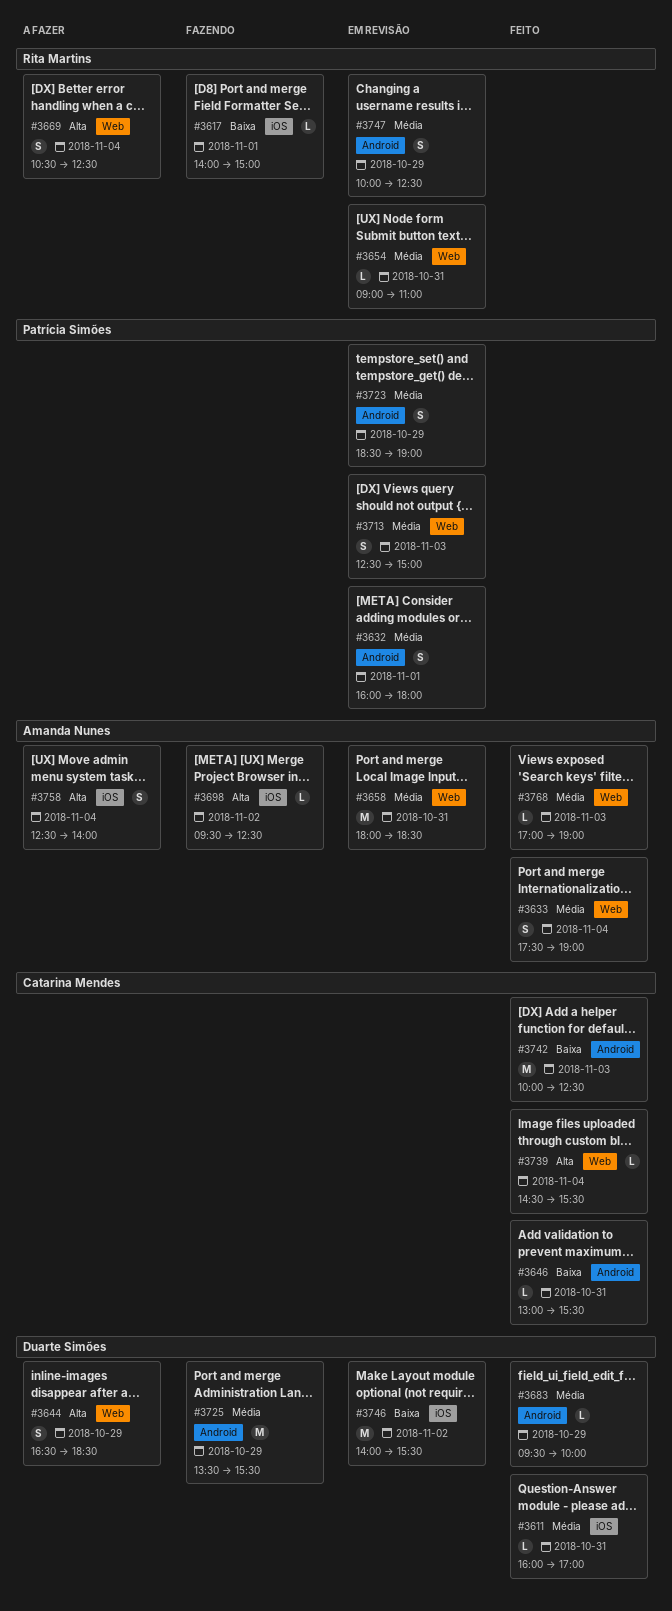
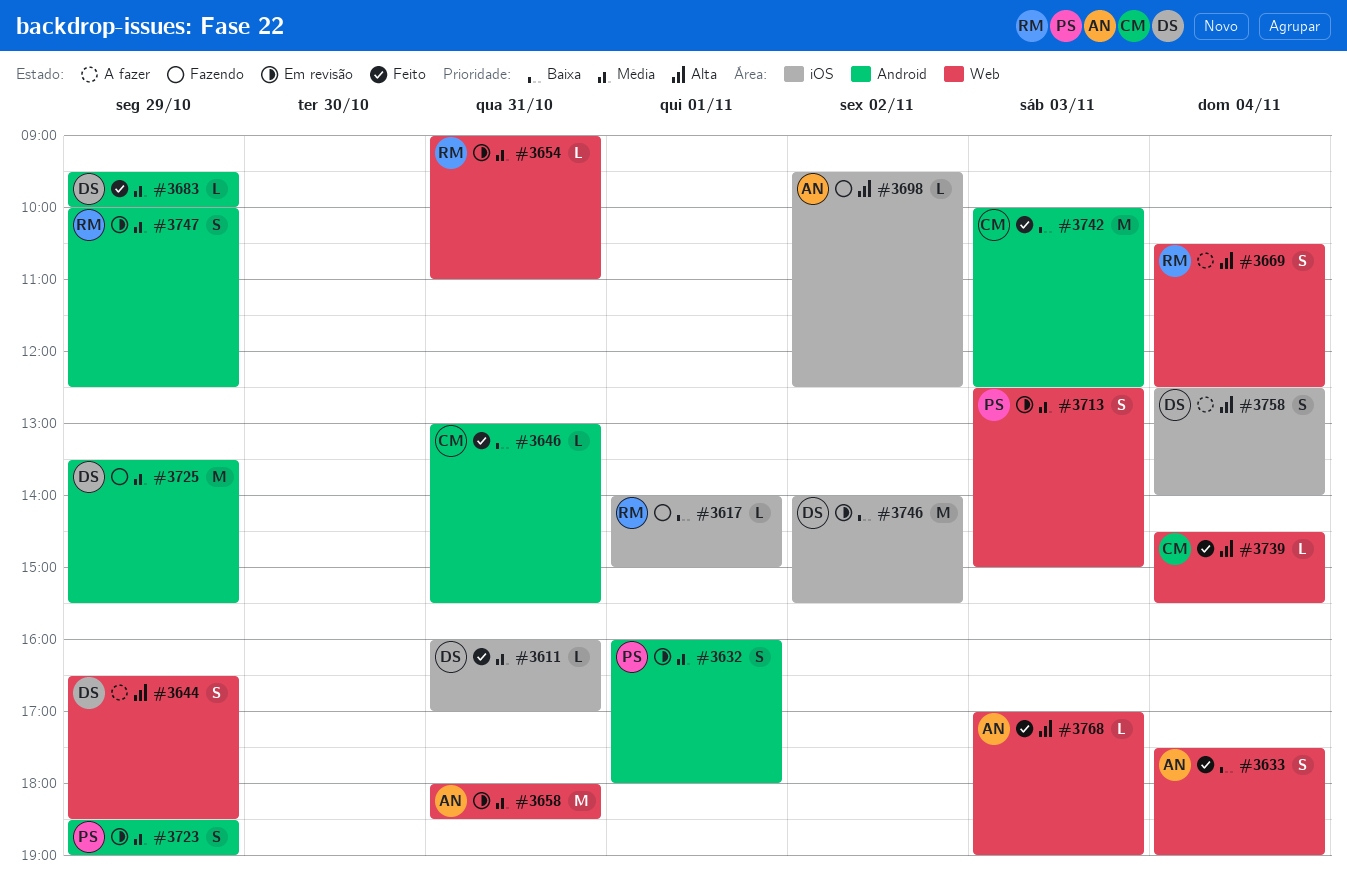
#3633, priority: Média -> Baixa
#3758, owner: Amanda Nunes -> Duarte Simões
#3768, priority: Média -> Alta

